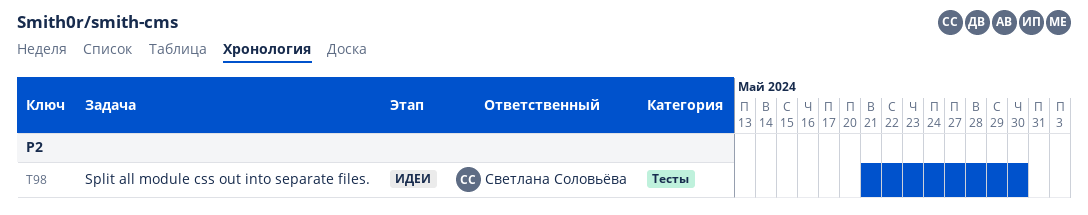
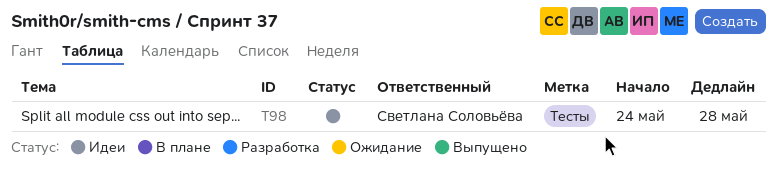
T98, start: May 21 -> May 24
T98, due: May 30 -> May 28

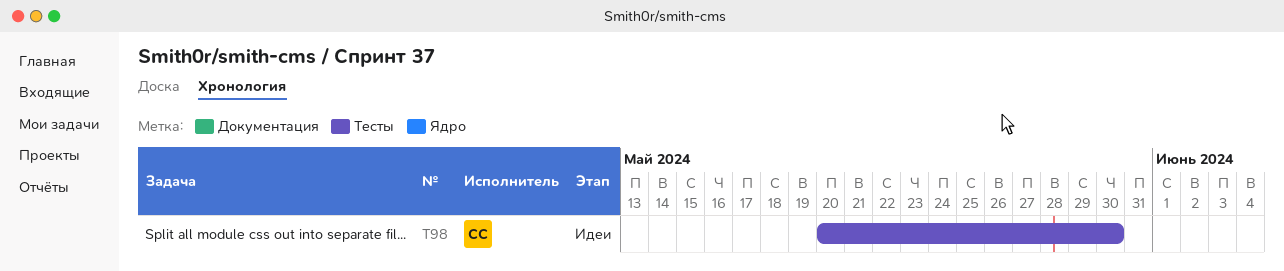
T98, start: May 24 -> May 20
T98, due: May 28 -> May 30

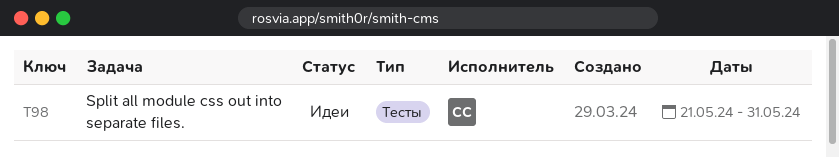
T98, start: May 20 -> May 21
T98, due: May 30 -> May 31

